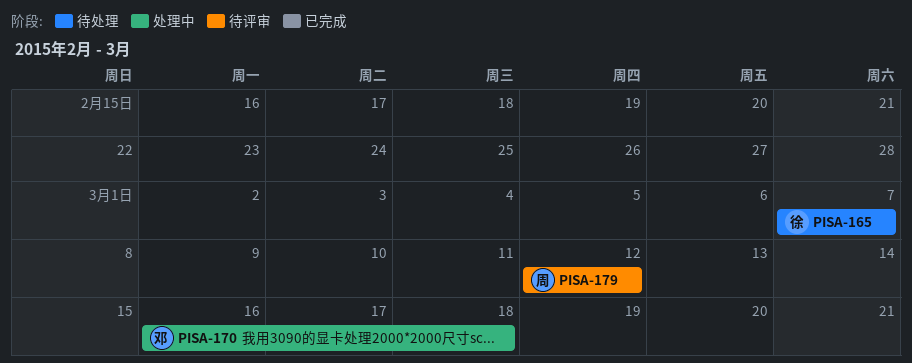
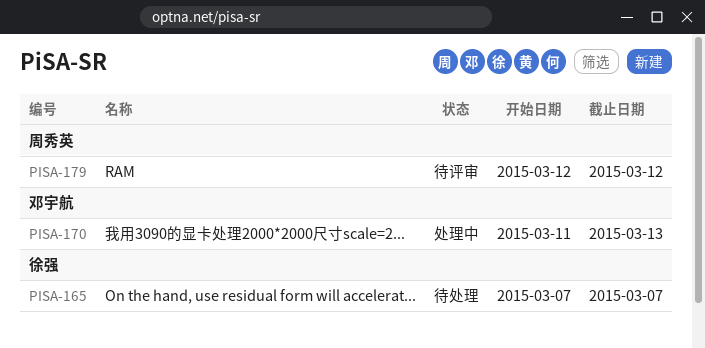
PISA-170, start: Mar 16 -> Mar 11
PISA-170, due: Mar 18 -> Mar 13

